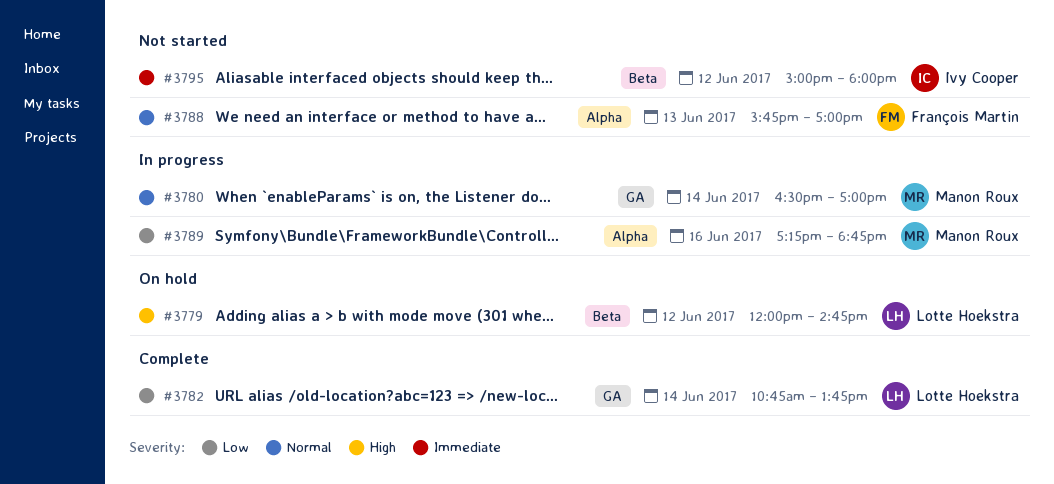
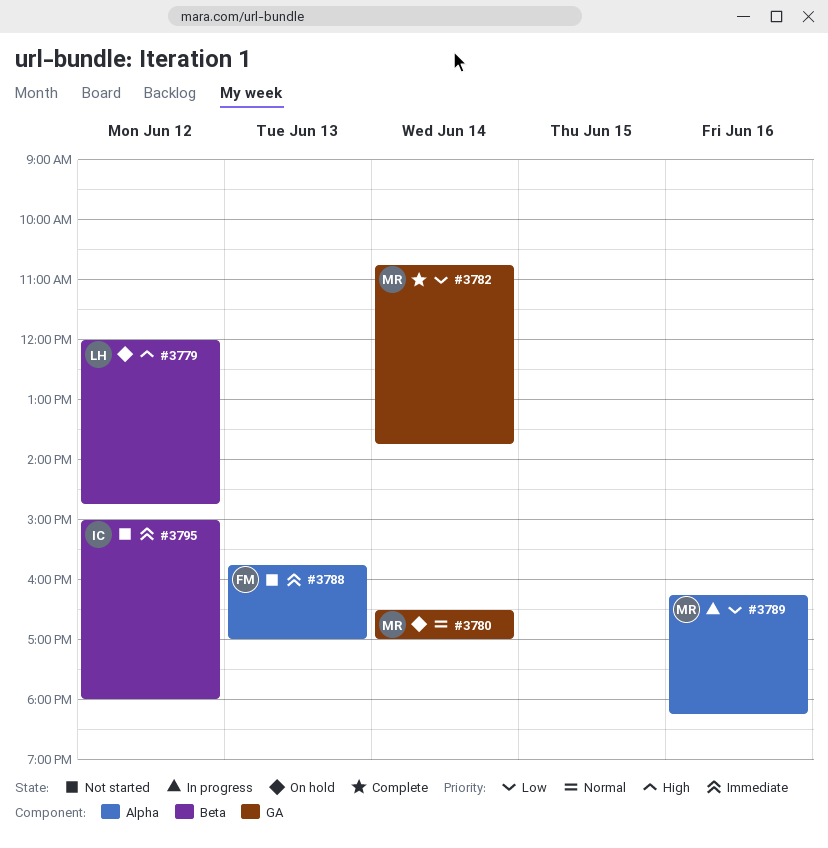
#3780, status: In progress -> On hold
#3782, owner: Lotte Hoekstra -> Manon Roux
#3788, priority: Normal -> Immediate
#3789, begins: 17:15 -> 16:15
#3789, ends: 18:45 -> 18:15

